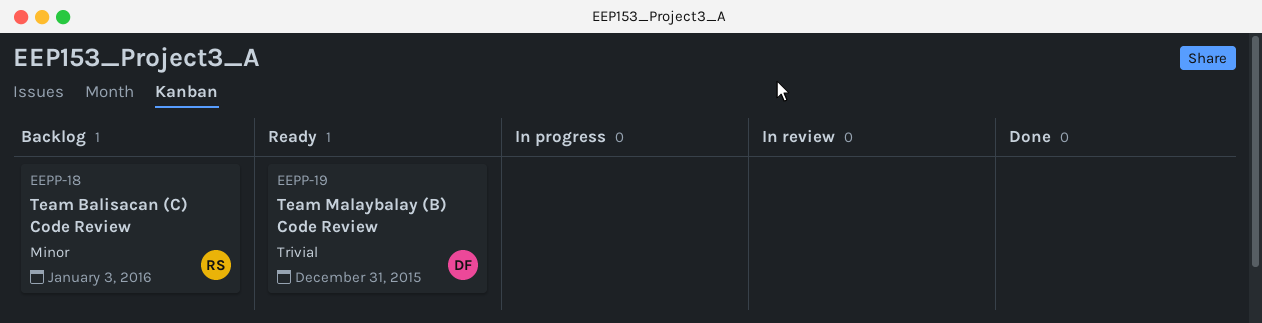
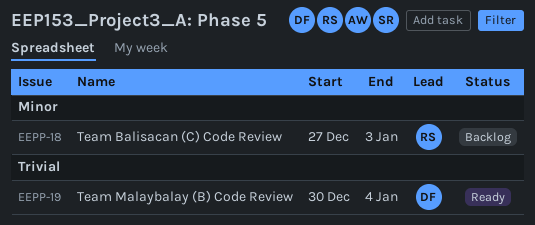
EEPP-19, due: Dec 31 -> Jan 4

